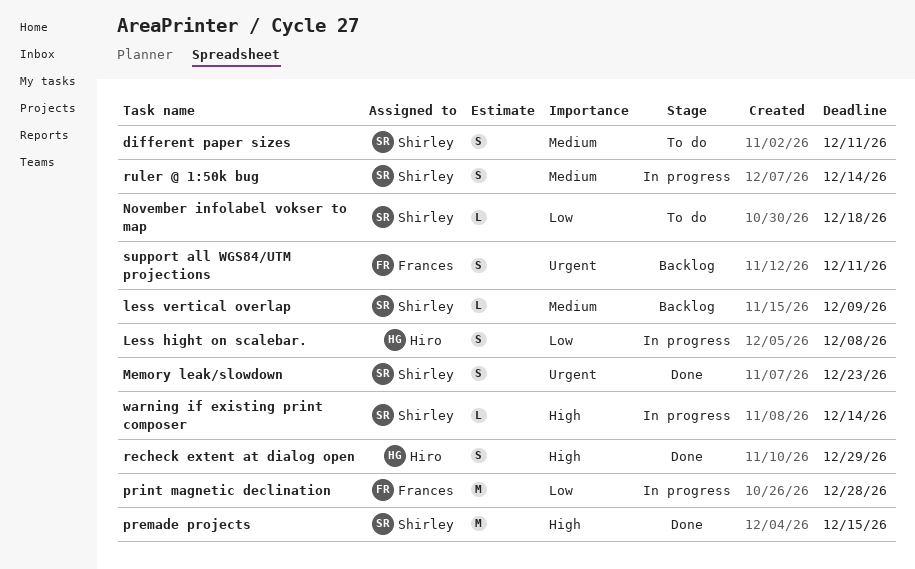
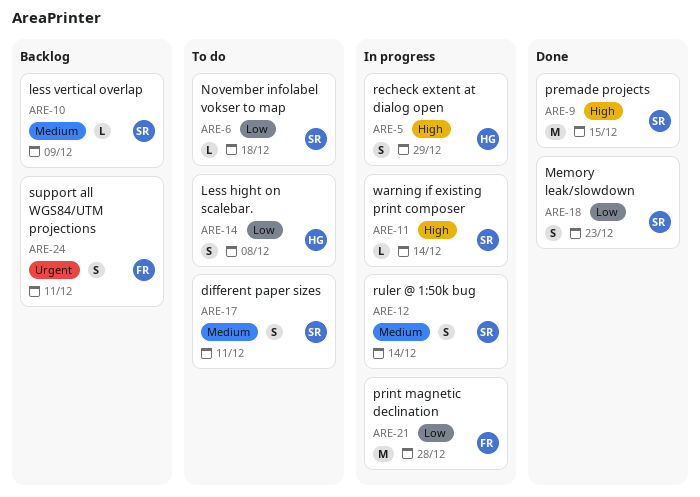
Less hight on scalebar., status: In progress -> To do
Memory leak/slowdown, priority: Urgent -> Low
recheck extent at dialog open, status: Done -> In progress

